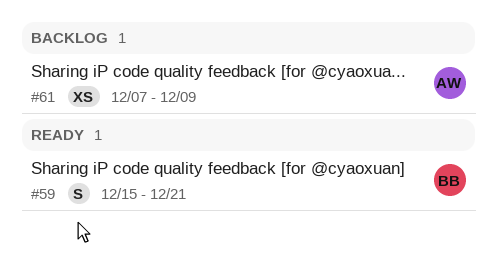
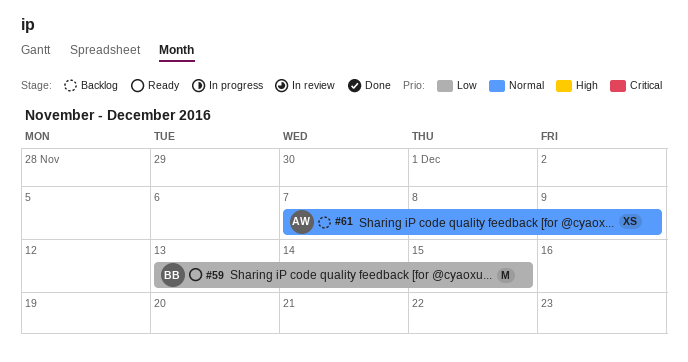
#59, estimate: S -> M
#59, start: Dec 15 -> Dec 13
#59, due: Dec 21 -> Dec 15

